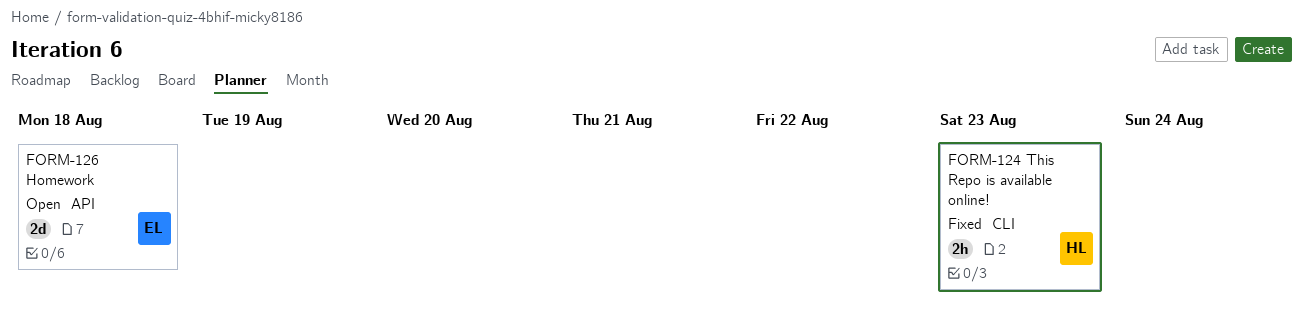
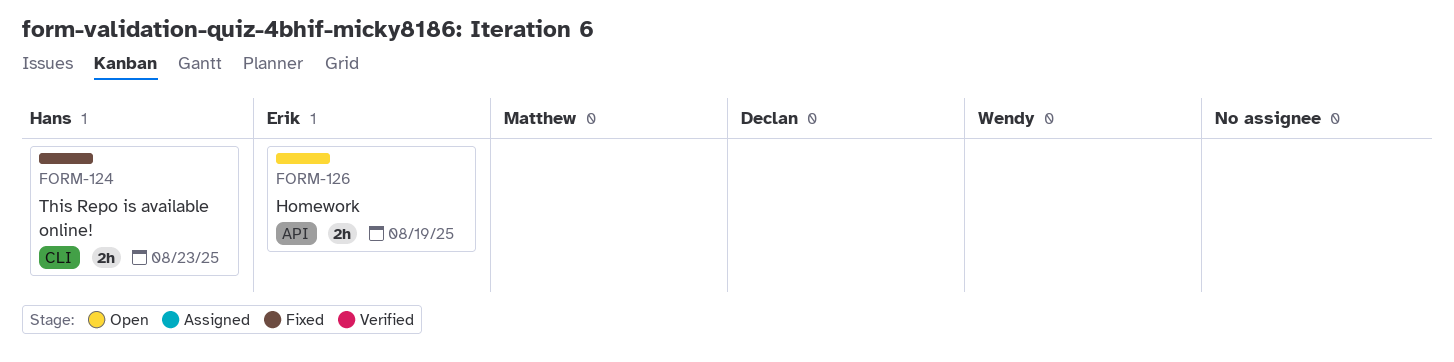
FORM-126, estimate: 2d -> 2h
FORM-126, due: Aug 18 -> Aug 19

